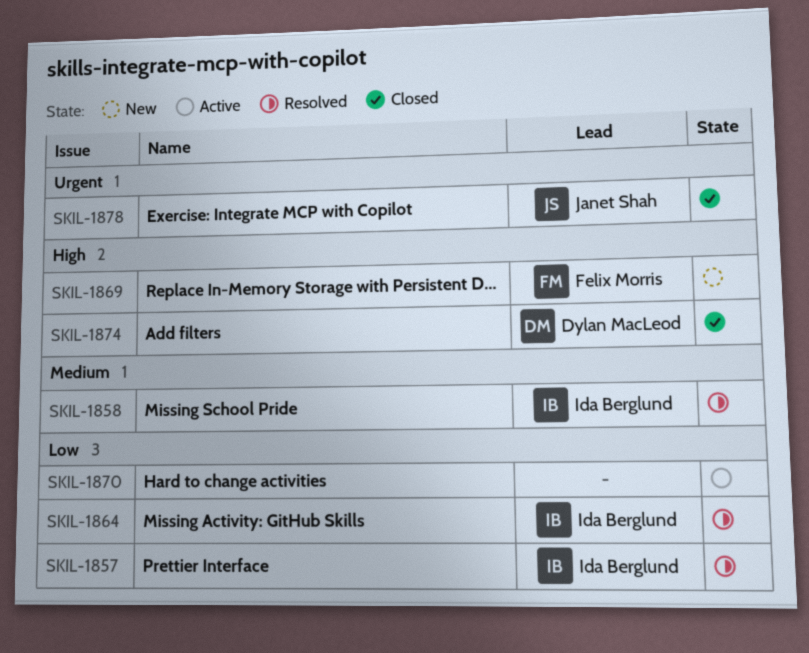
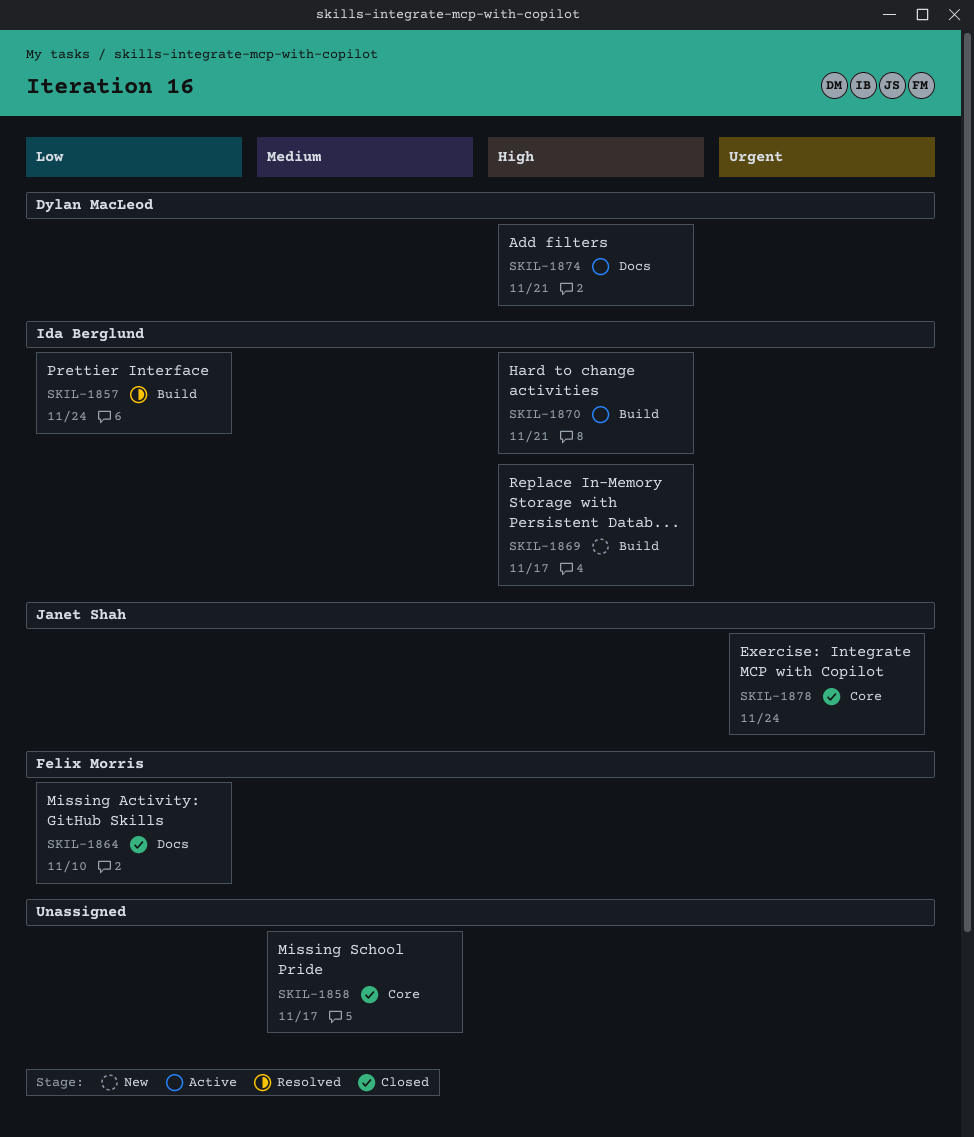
SKIL-1858, status: Resolved -> Closed
SKIL-1858, owner: Ida Berglund -> none
SKIL-1864, status: Resolved -> Closed
SKIL-1864, owner: Ida Berglund -> Felix Morris
SKIL-1869, owner: Felix Morris -> Ida Berglund
SKIL-1870, owner: none -> Ida Berglund
SKIL-1870, priority: Low -> High
SKIL-1874, status: Closed -> Active

